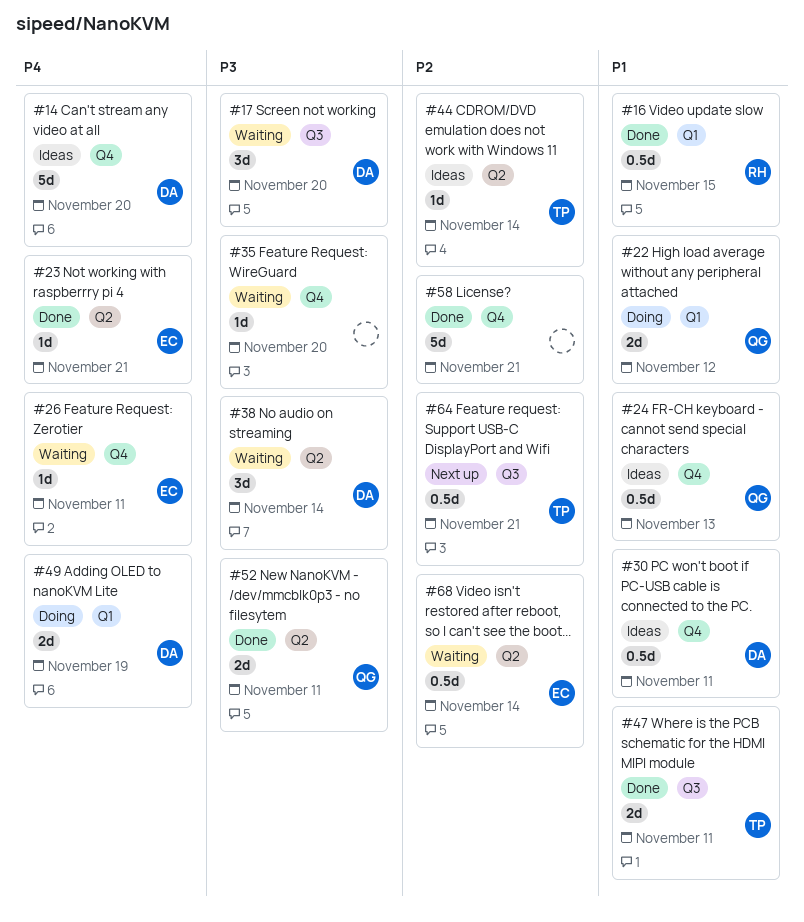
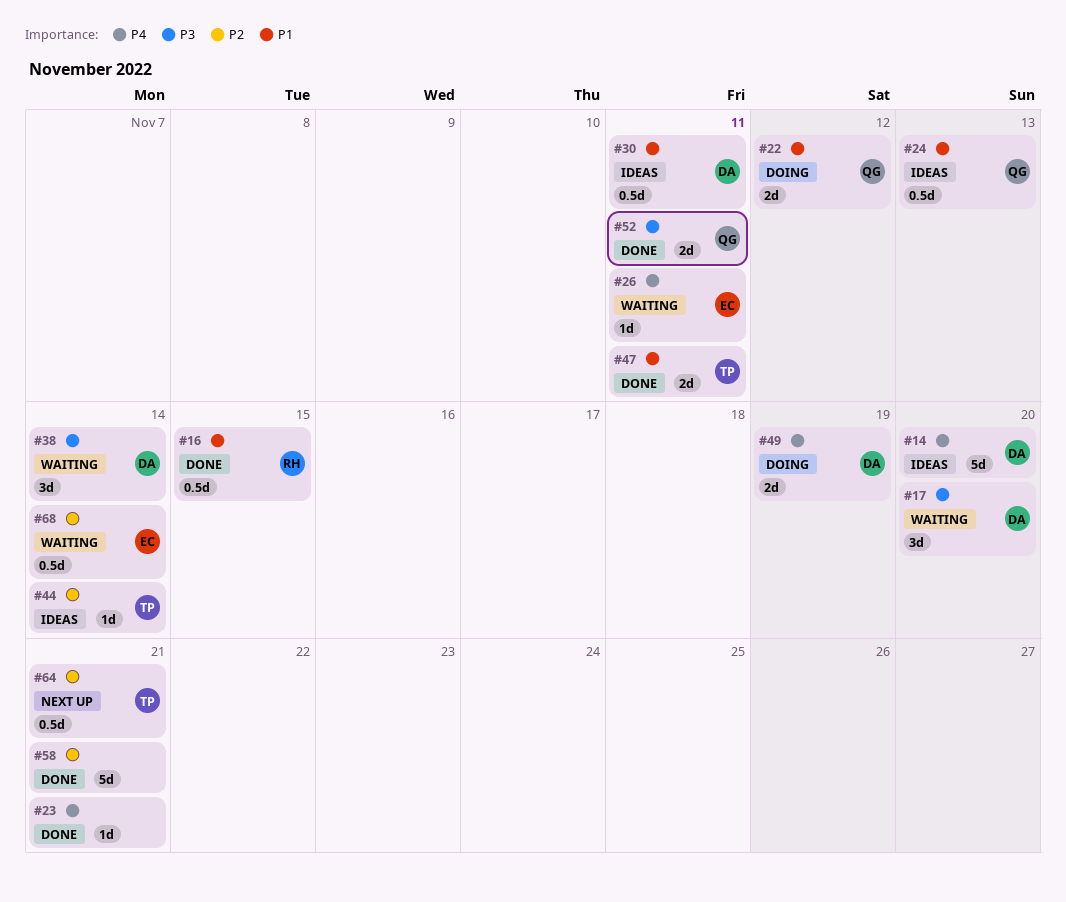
#23, owner: EC -> none
#35: present -> none

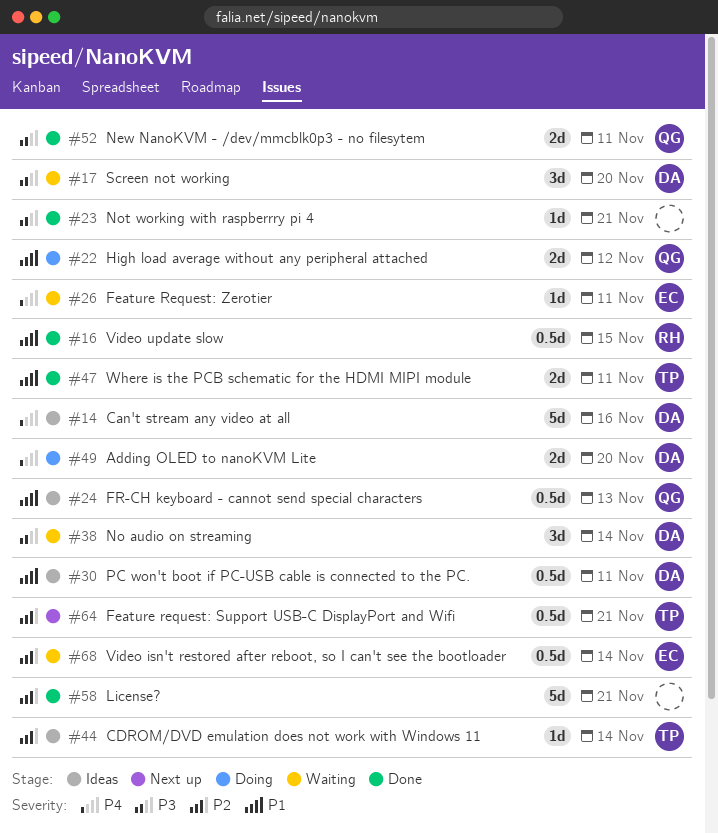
#14, due: Nov 20 -> Nov 16
#23, priority: P4 -> P3
#49, due: Nov 19 -> Nov 20

